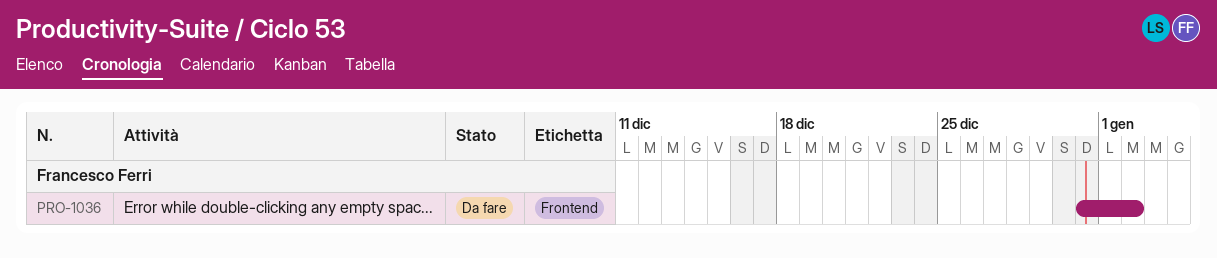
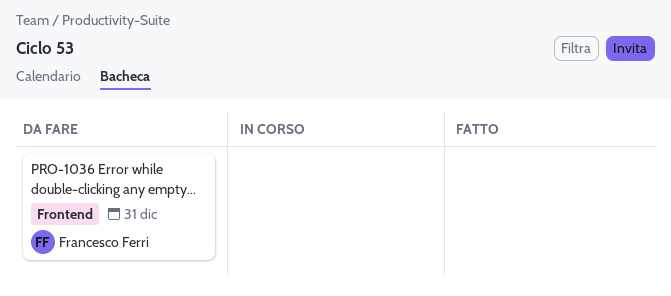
PRO-1036, due: Jan 2 -> Dec 31

